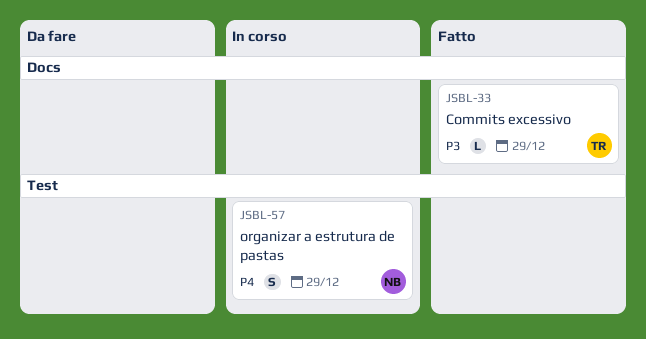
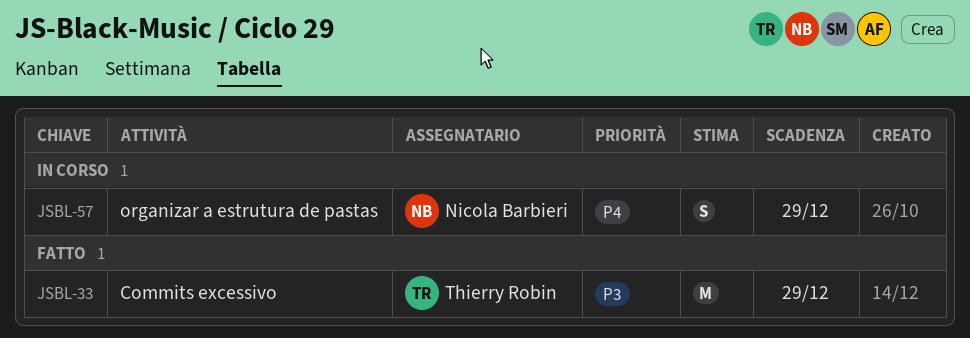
JSBL-33, estimate: L -> M

